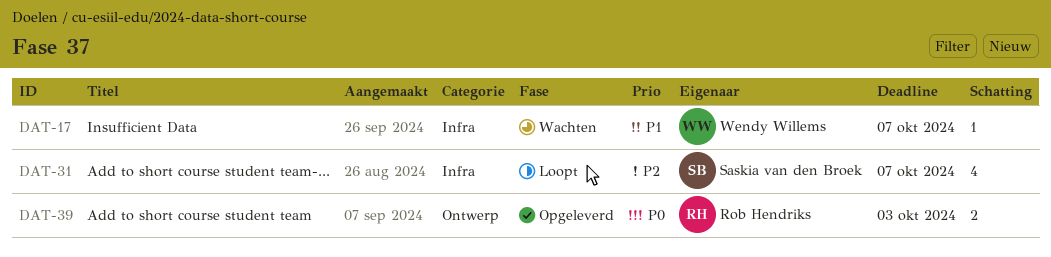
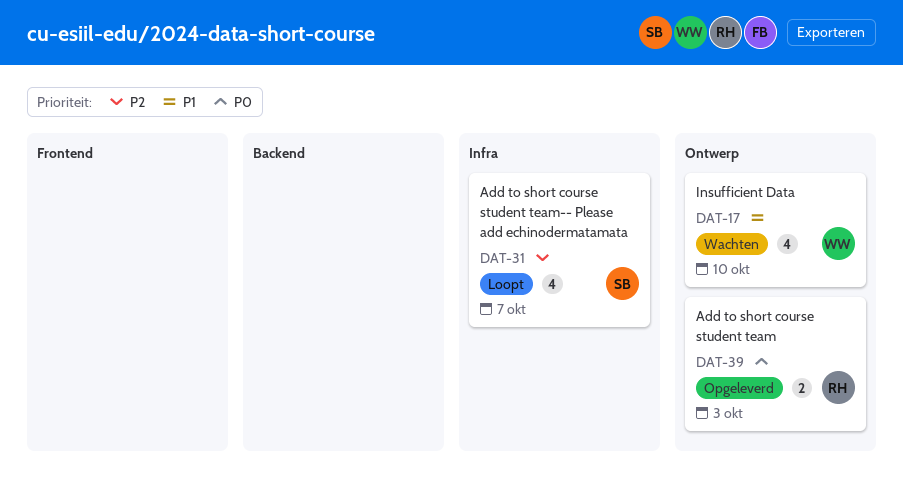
DAT-17, label: Infra -> Ontwerp
DAT-17, estimate: 1 -> 4
DAT-17, due: Oct 7 -> Oct 10

